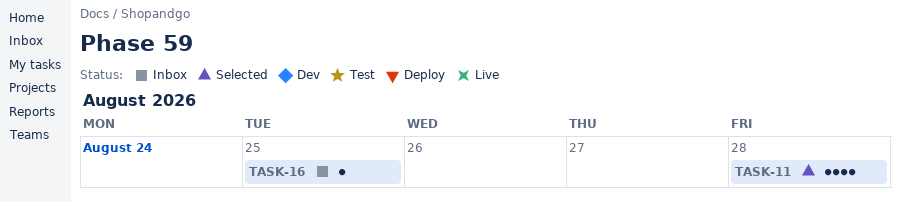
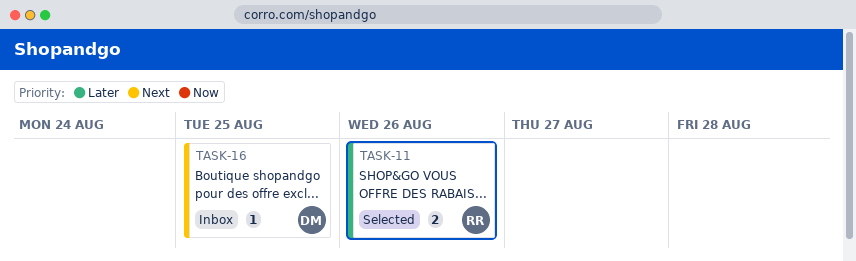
TASK-11, estimate: 4 -> 2
TASK-11, due: Aug 28 -> Aug 26

